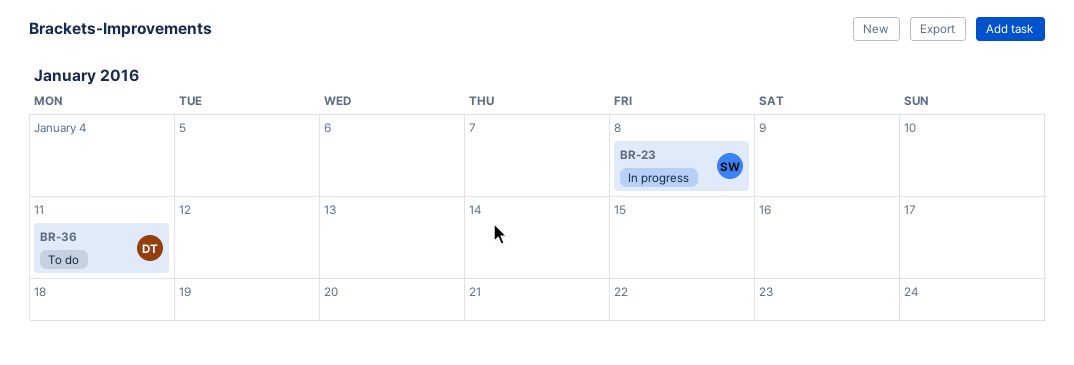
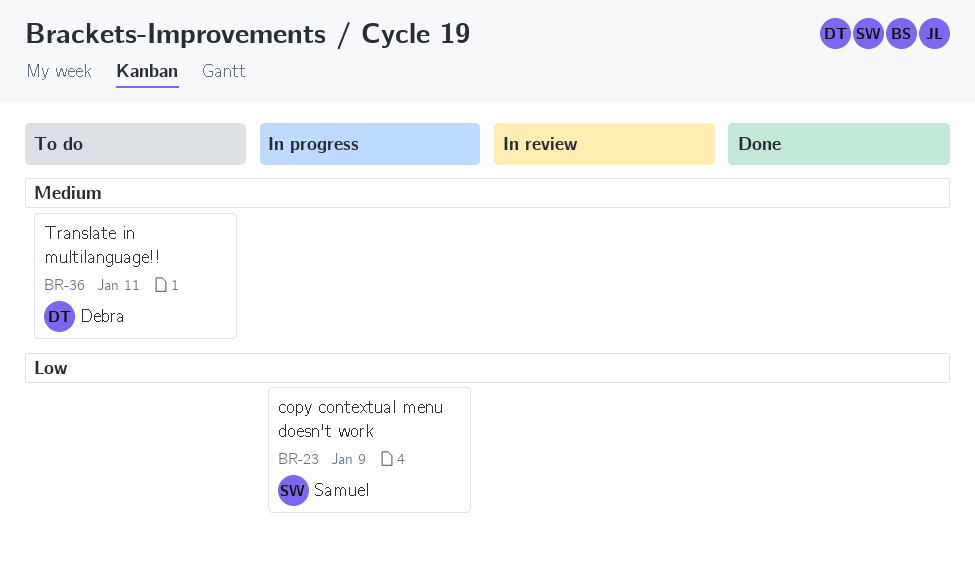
BR-23, due: Jan 8 -> Jan 9

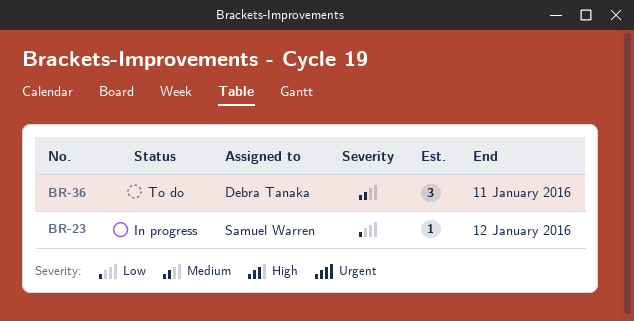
BR-23, due: Jan 9 -> Jan 12

